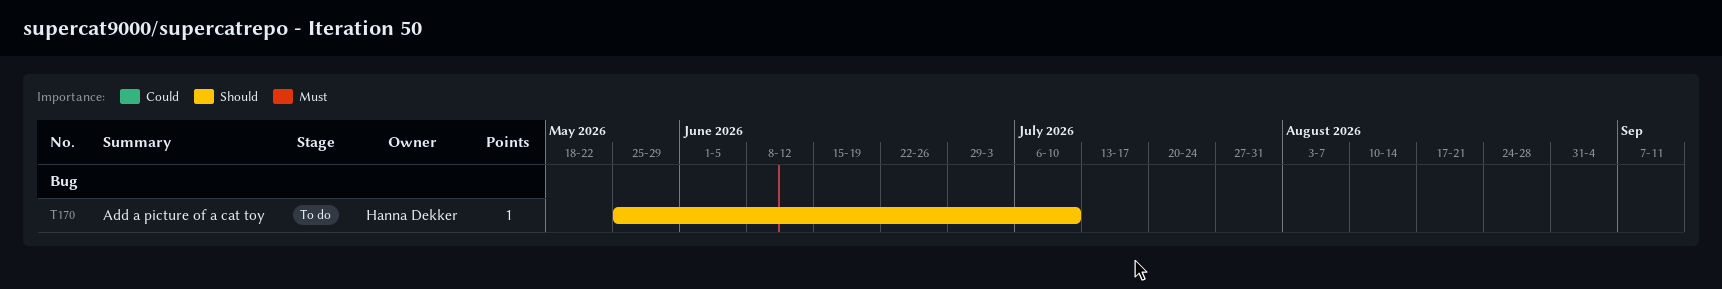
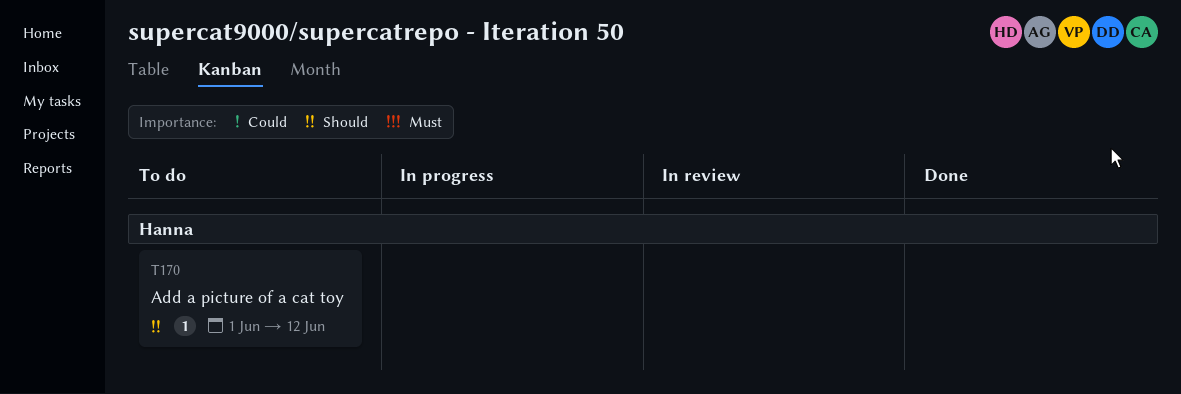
T170, start: May 25 -> Jun 1
T170, due: Jul 10 -> Jun 12

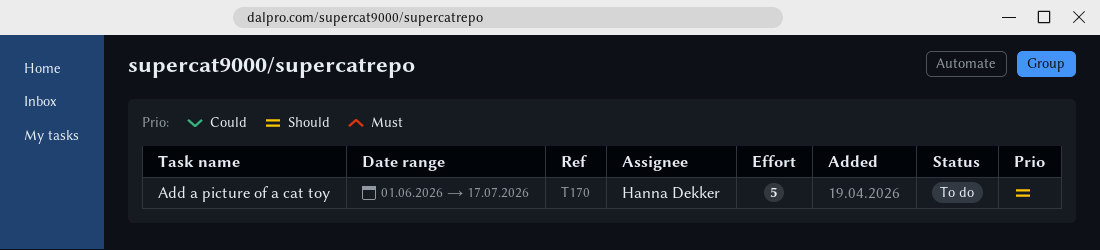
T170, estimate: 1 -> 5
T170, due: Jun 12 -> Jul 17

